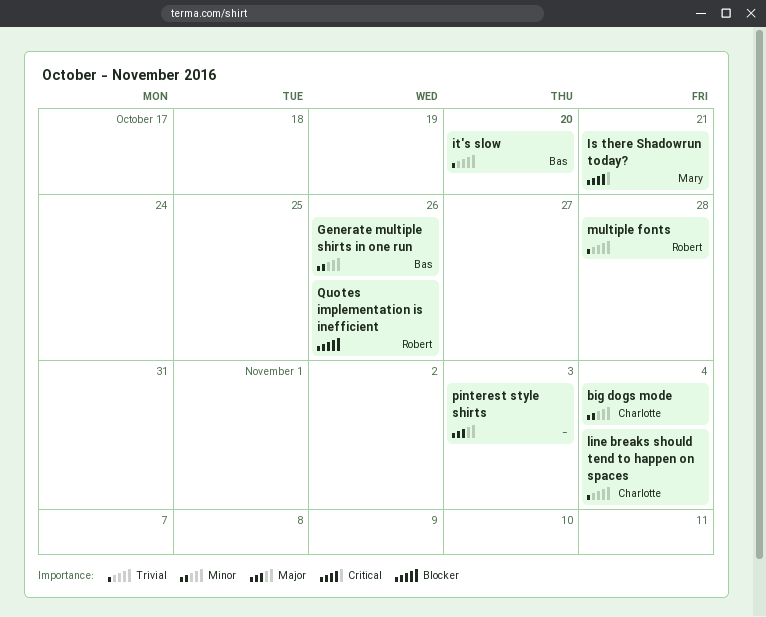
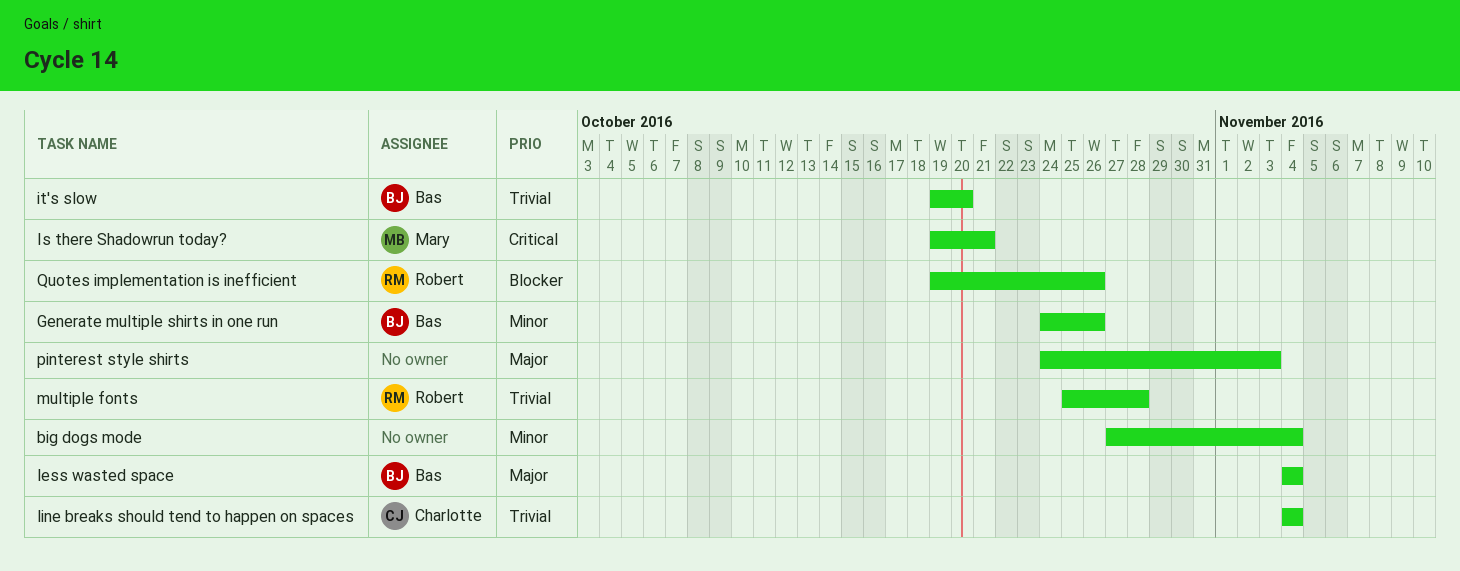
big dogs mode, owner: Charlotte -> none
less wasted space: none -> present

